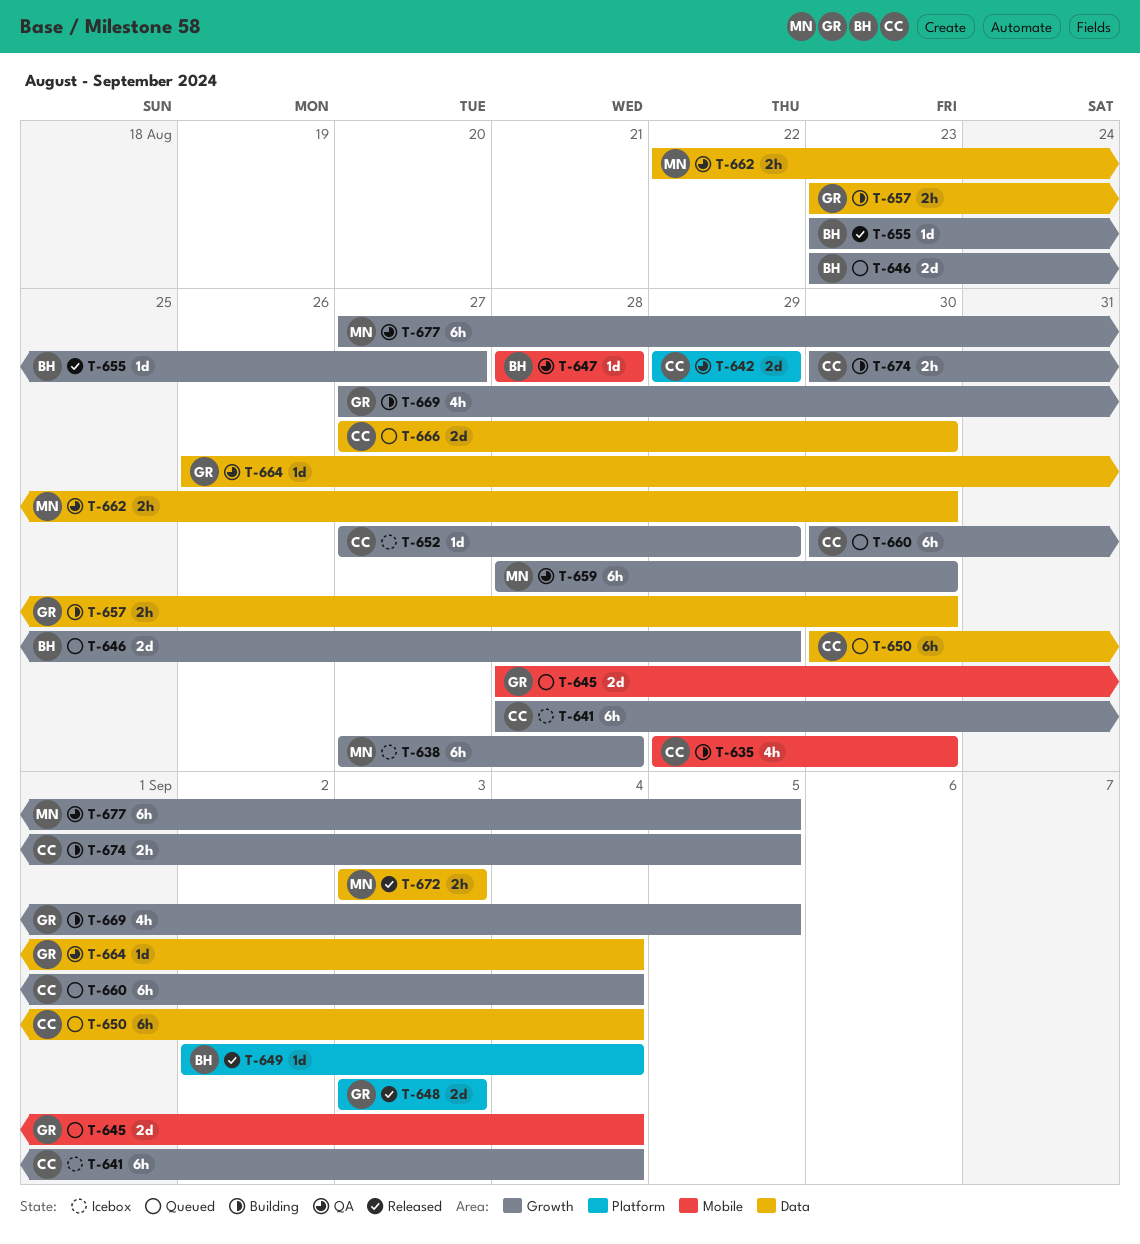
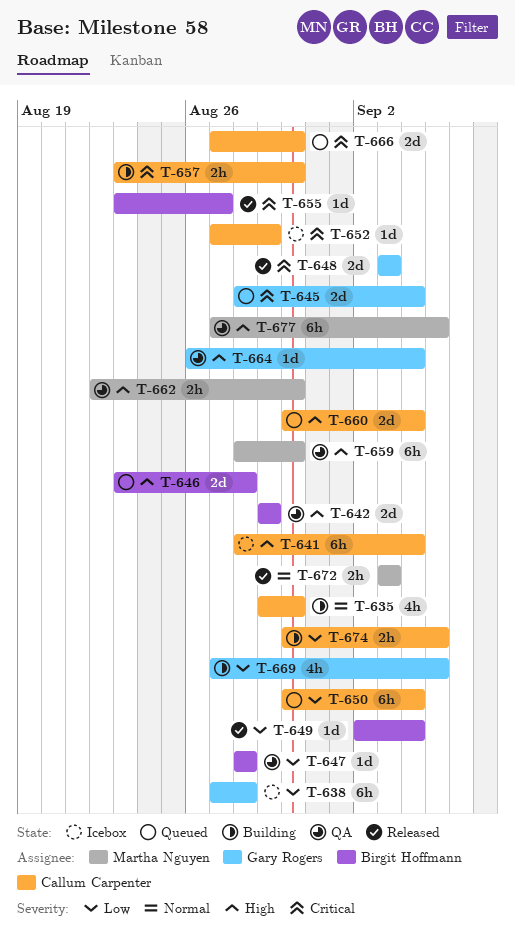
T-638, owner: Martha Nguyen -> Gary Rogers
T-642, owner: Callum Carpenter -> Birgit Hoffmann
T-646, due: Aug 29 -> Aug 28
T-657, owner: Gary Rogers -> Callum Carpenter
T-660, estimate: 6h -> 2d

